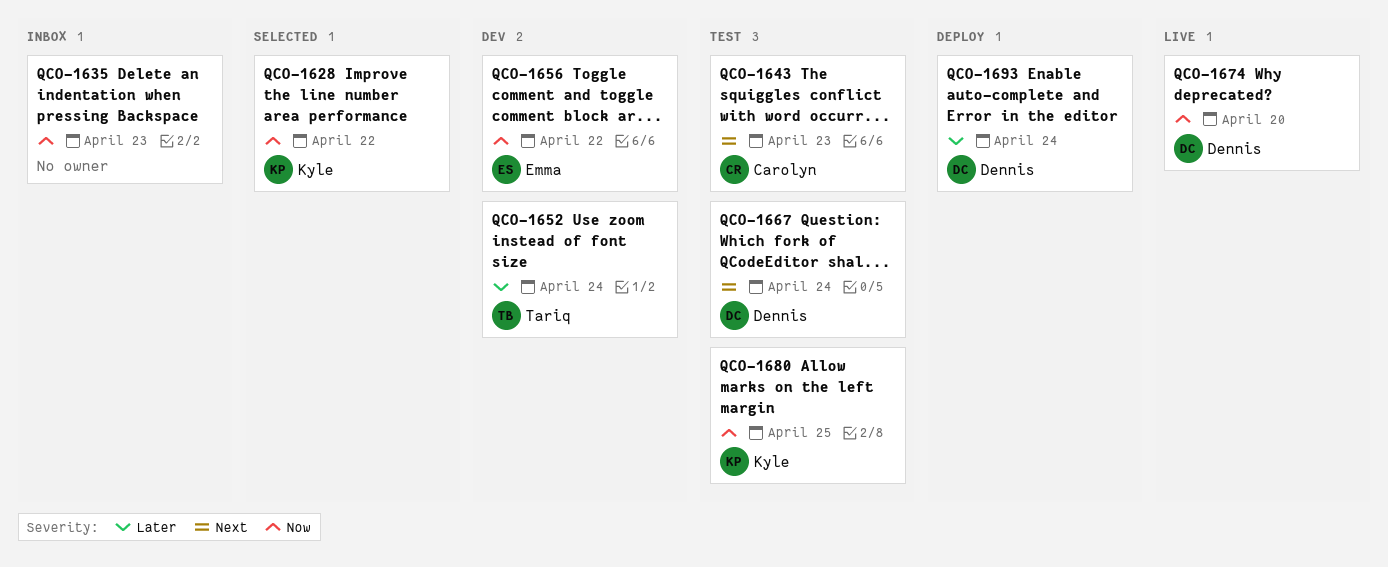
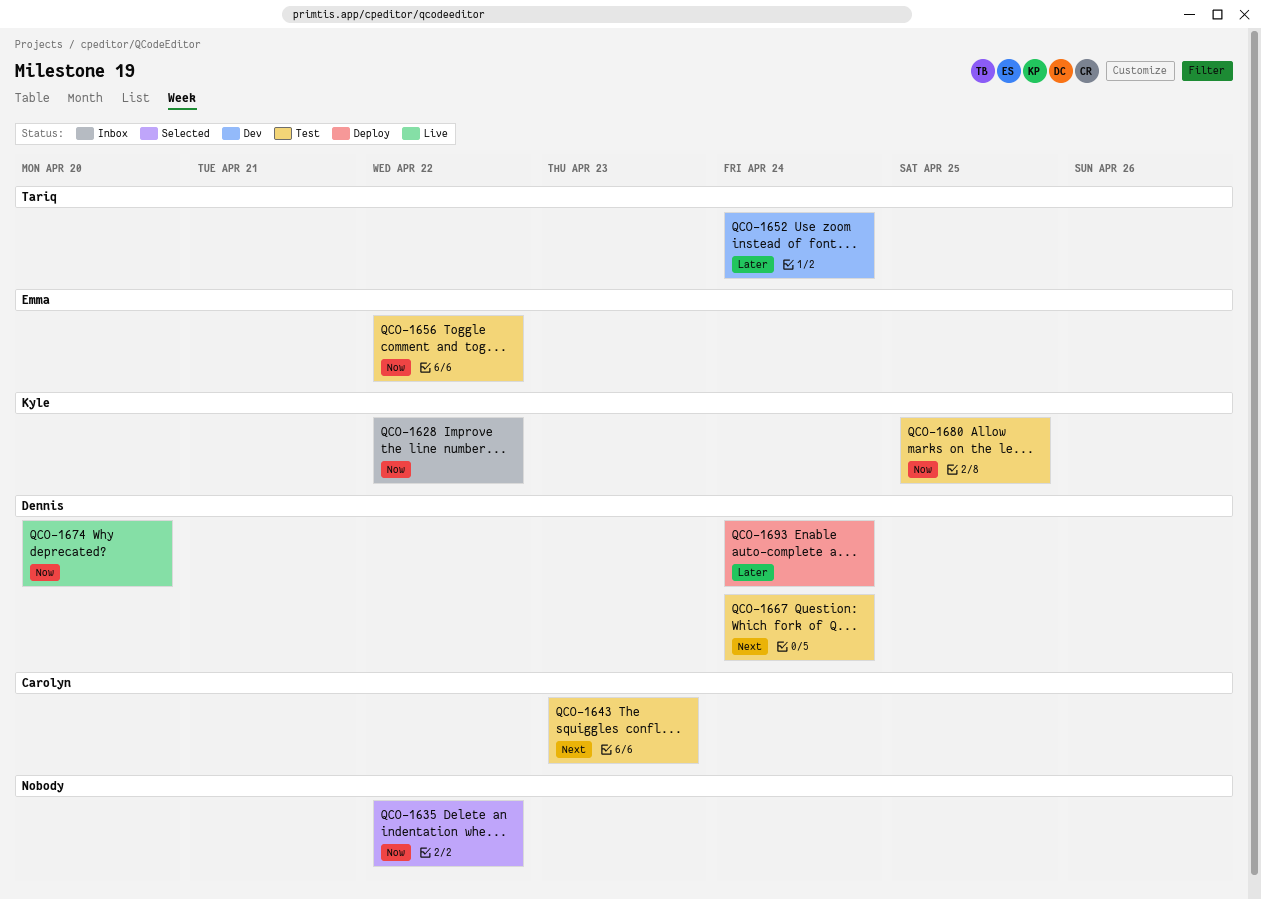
QCO-1628, status: Selected -> Inbox
QCO-1635, status: Inbox -> Selected
QCO-1635, due: Apr 23 -> Apr 22
QCO-1656, status: Dev -> Test

